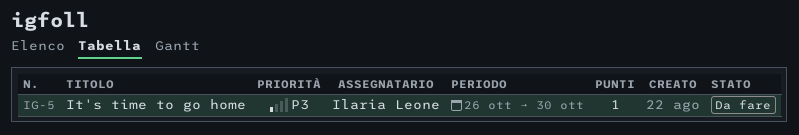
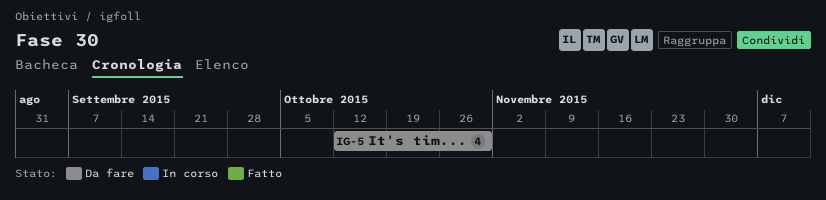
IG-5, estimate: 1 -> 4
IG-5, start: Oct 26 -> Oct 12

